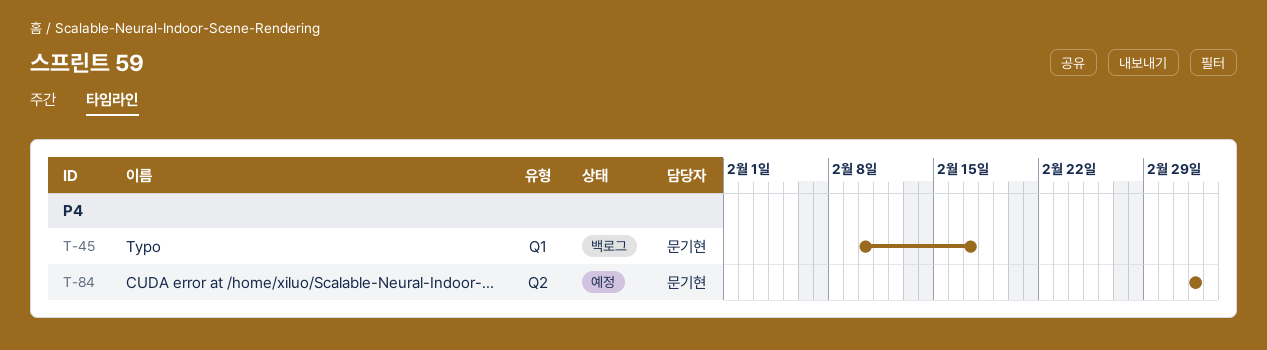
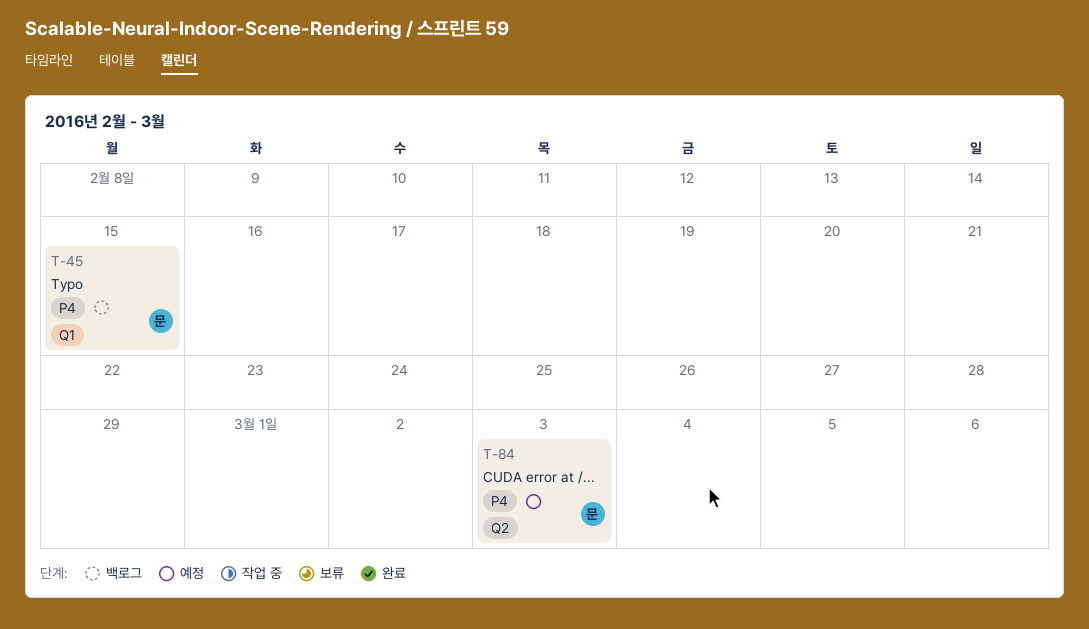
T-45, due: Feb 17 -> Feb 15

